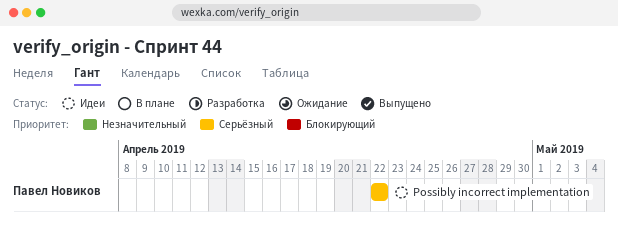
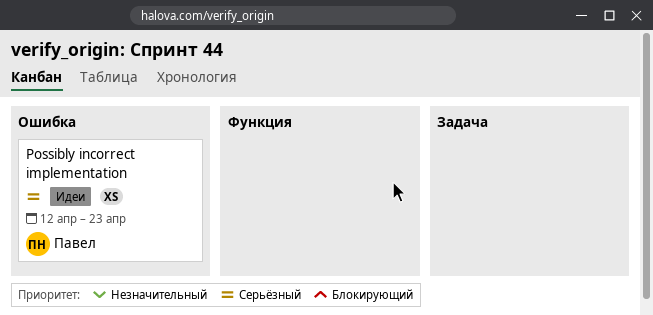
Possibly incorrect implementation, start: Apr 22 -> Apr 12
Possibly incorrect implementation, due: Apr 22 -> Apr 23

